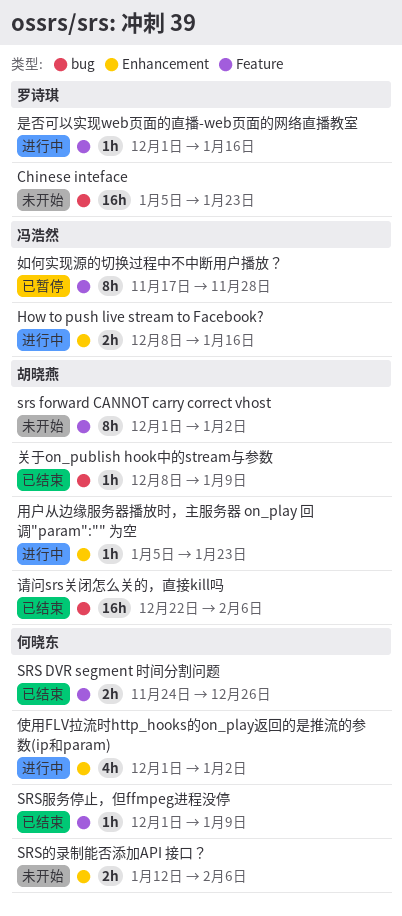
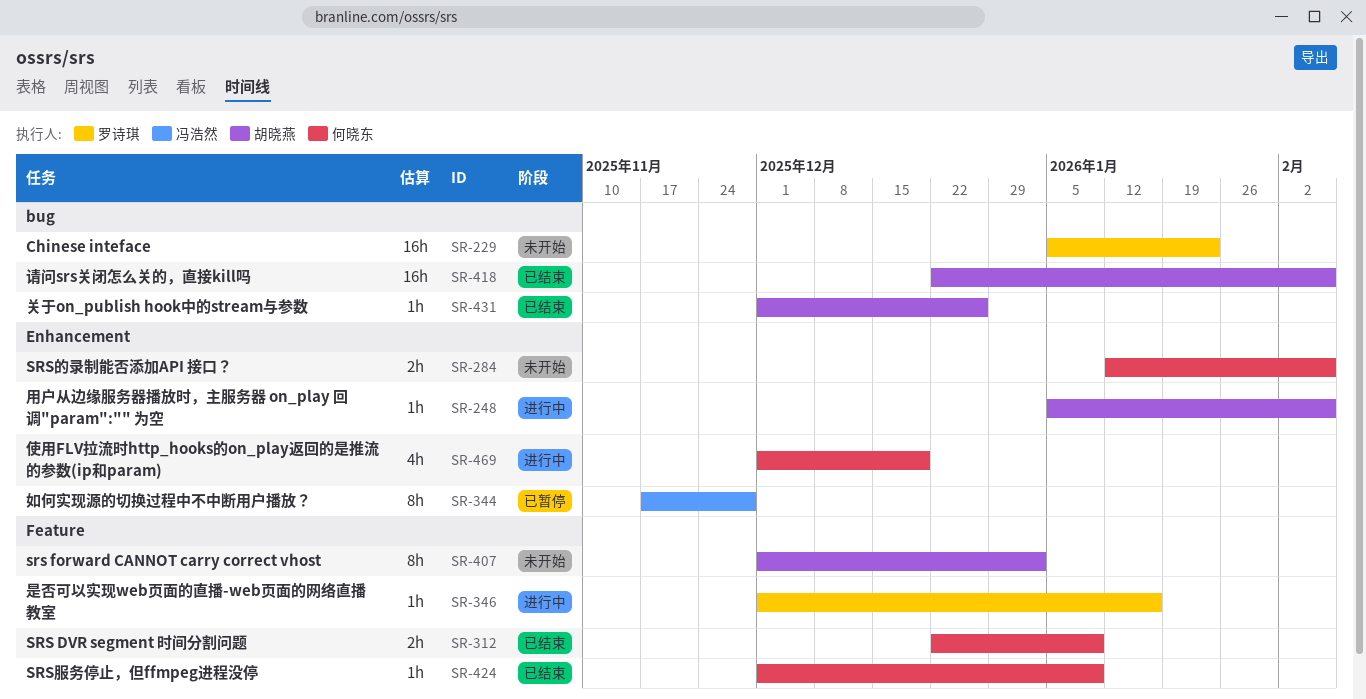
How to push live stream to Facebook?: present -> none
SRS DVR segment 时间分割问题, start: Nov 24 -> Dec 22
SRS DVR segment 时间分割问题, due: Dec 26 -> Jan 9
使用FLV拉流时http_hooks的on_play返回的是推流的参数(ip和param), due: Jan 2 -> Dec 19
关于on_publish hook中的stream与参数, start: Dec 8 -> Dec 1
关于on_publish hook中的stream与参数, due: Jan 9 -> Dec 26
如何实现源的切换过程中不中断用户播放？, label: Feature -> Enhancement
用户从边缘服务器播放时，主服务器 on_play 回调"param":"" 为空, due: Jan 23 -> Feb 6

